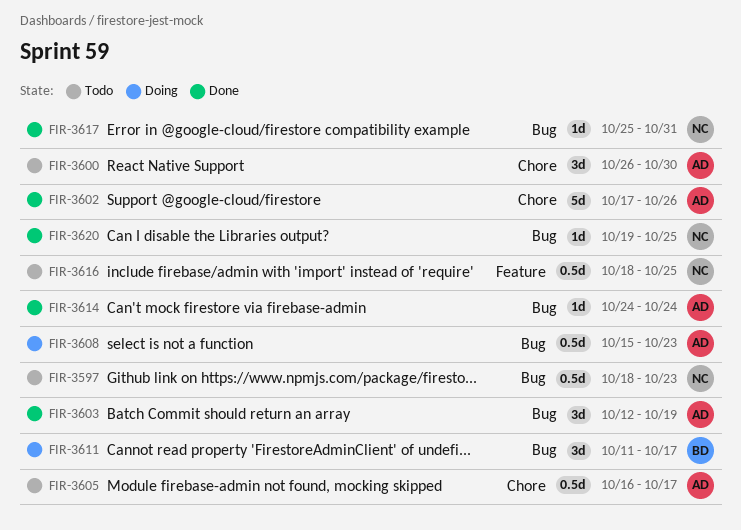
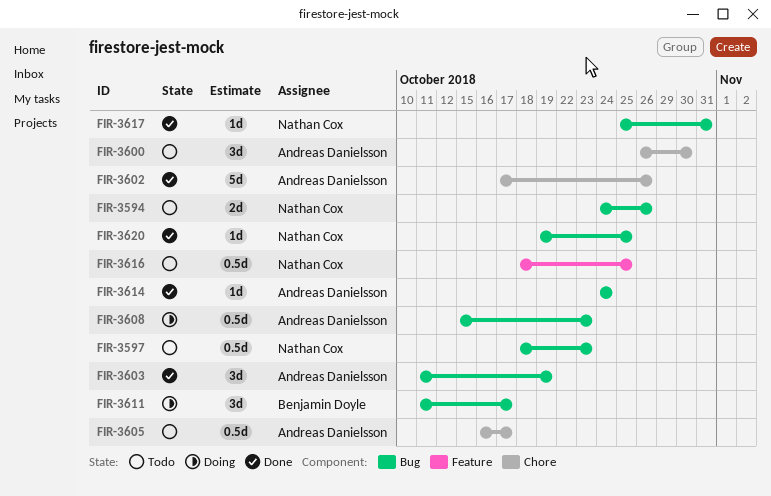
FIR-3594: none -> present
FIR-3603, start: Oct 12 -> Oct 11

